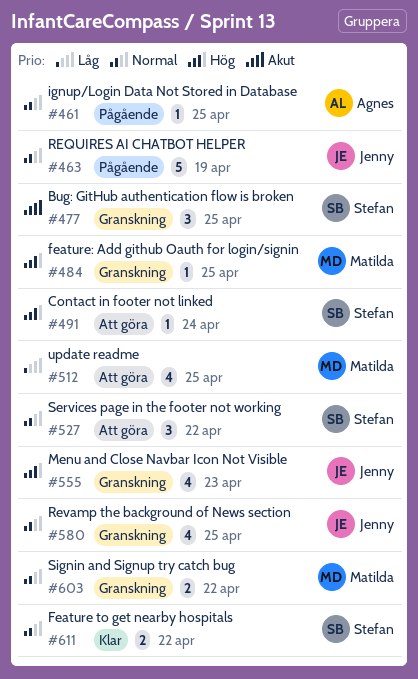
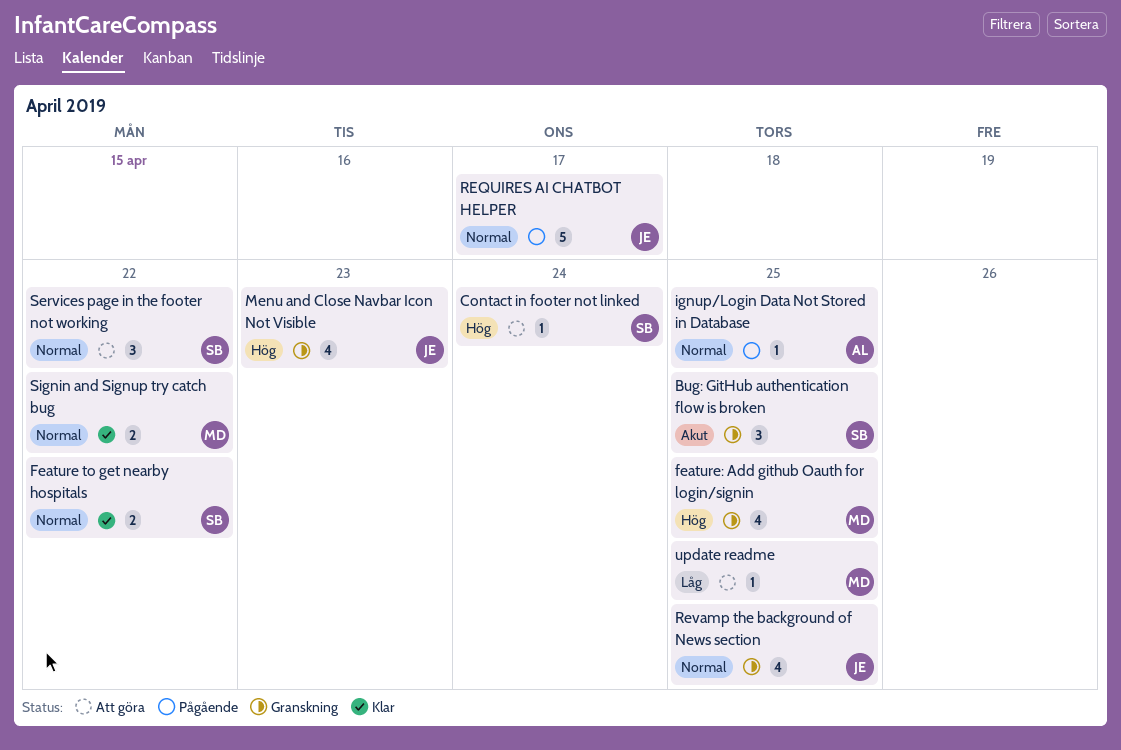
feature: Add github Oauth for login/signin, estimate: 1 -> 4
REQUIRES AI CHATBOT HELPER, due: Apr 19 -> Apr 17
Signin and Signup try catch bug, status: Granskning -> Klar
update readme, estimate: 4 -> 1

